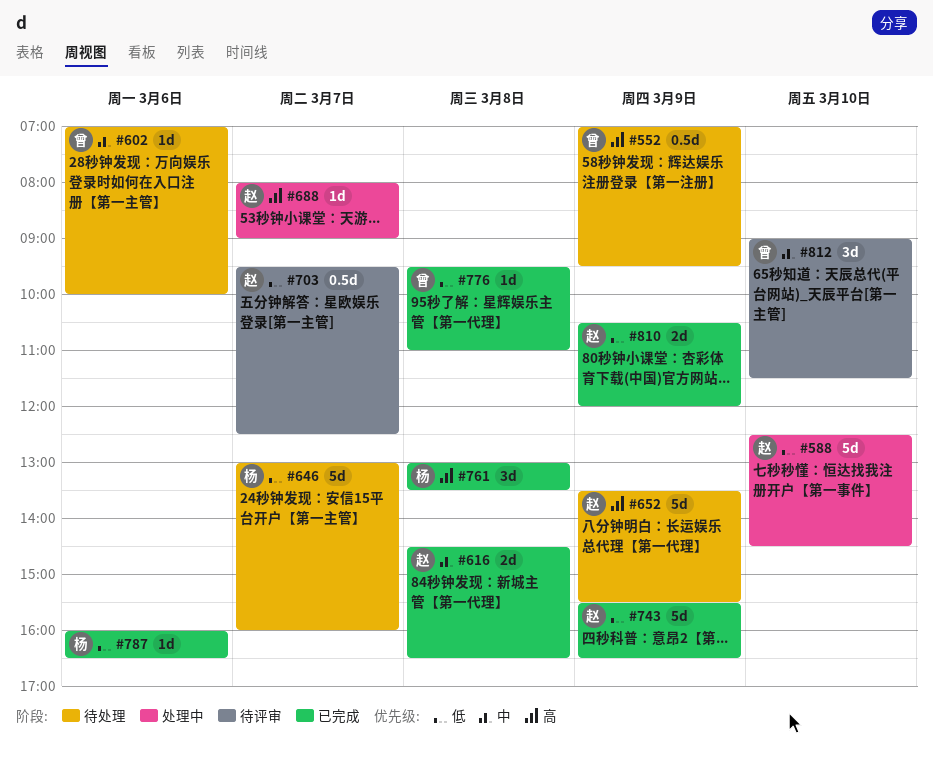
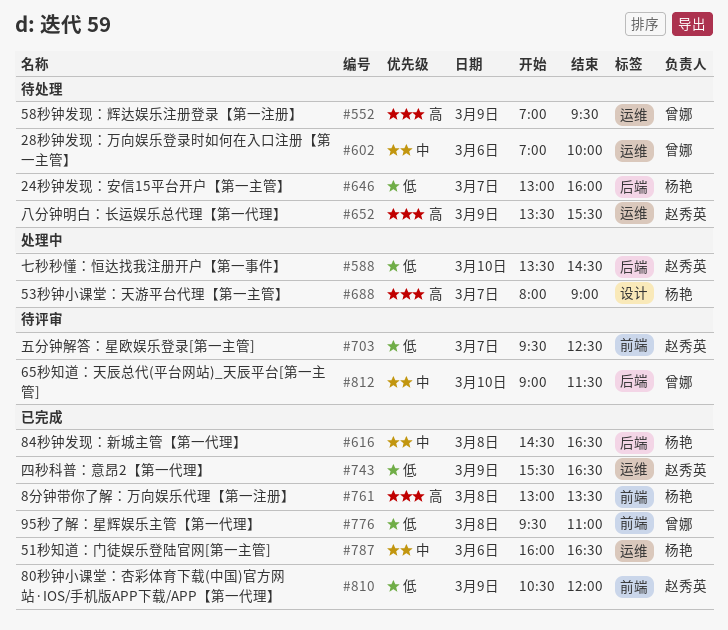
#588, begins: 12:30 -> 13:30
#616, owner: 赵秀英 -> 杨艳
#688, owner: 赵秀英 -> 杨艳
#787, priority: 低 -> 中

